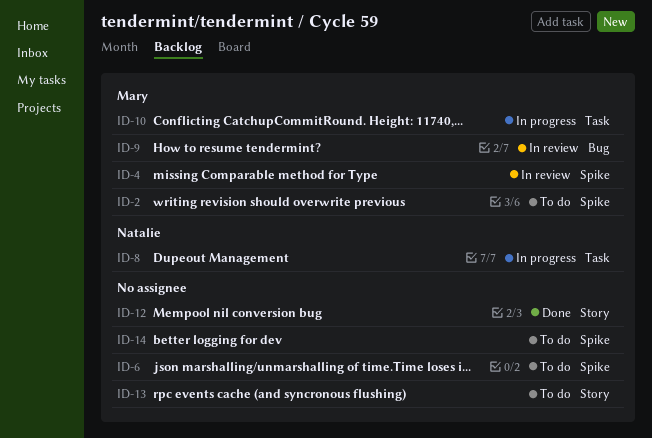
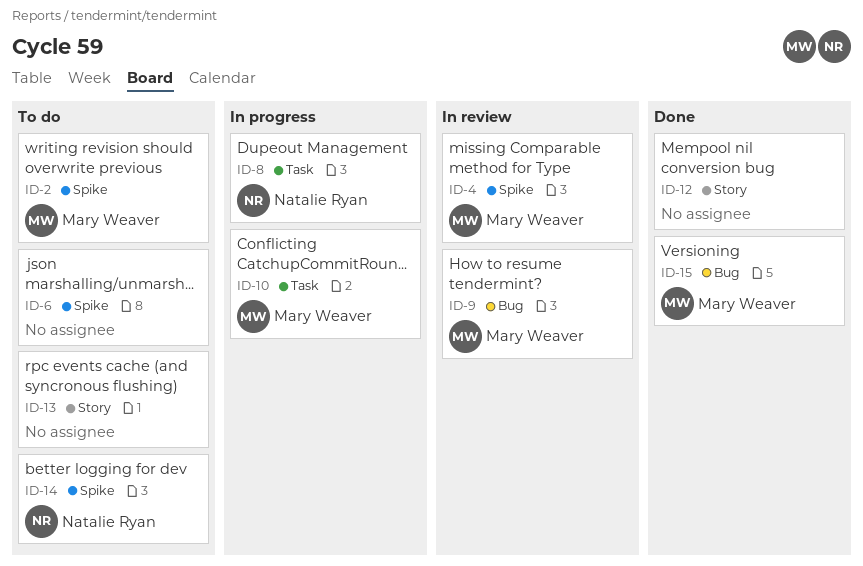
ID-14, owner: none -> Natalie Ryan
ID-15: none -> present

